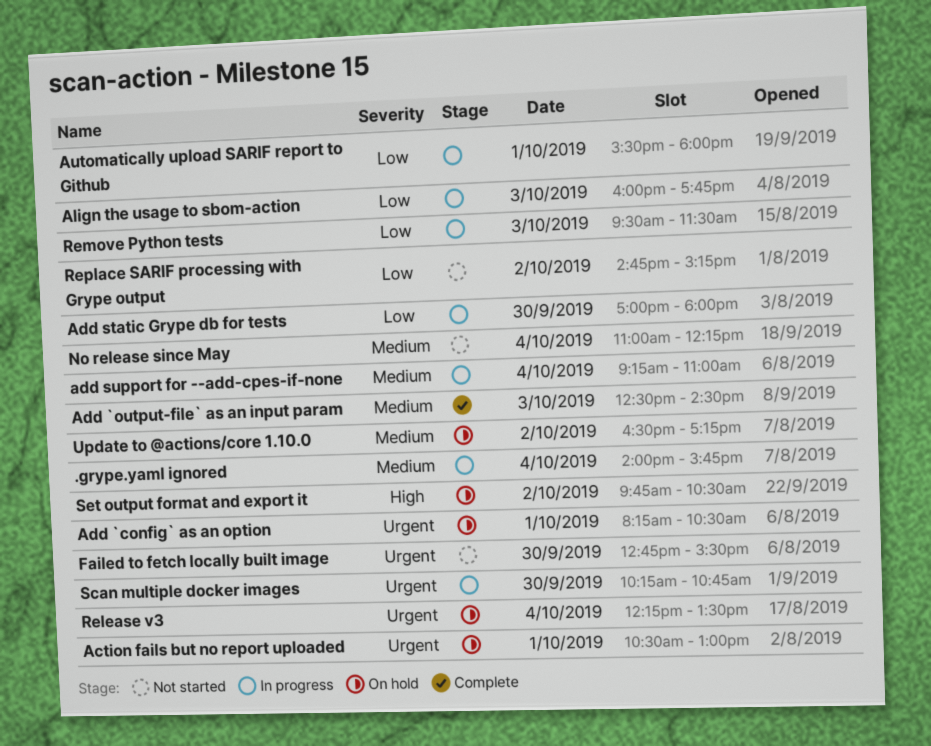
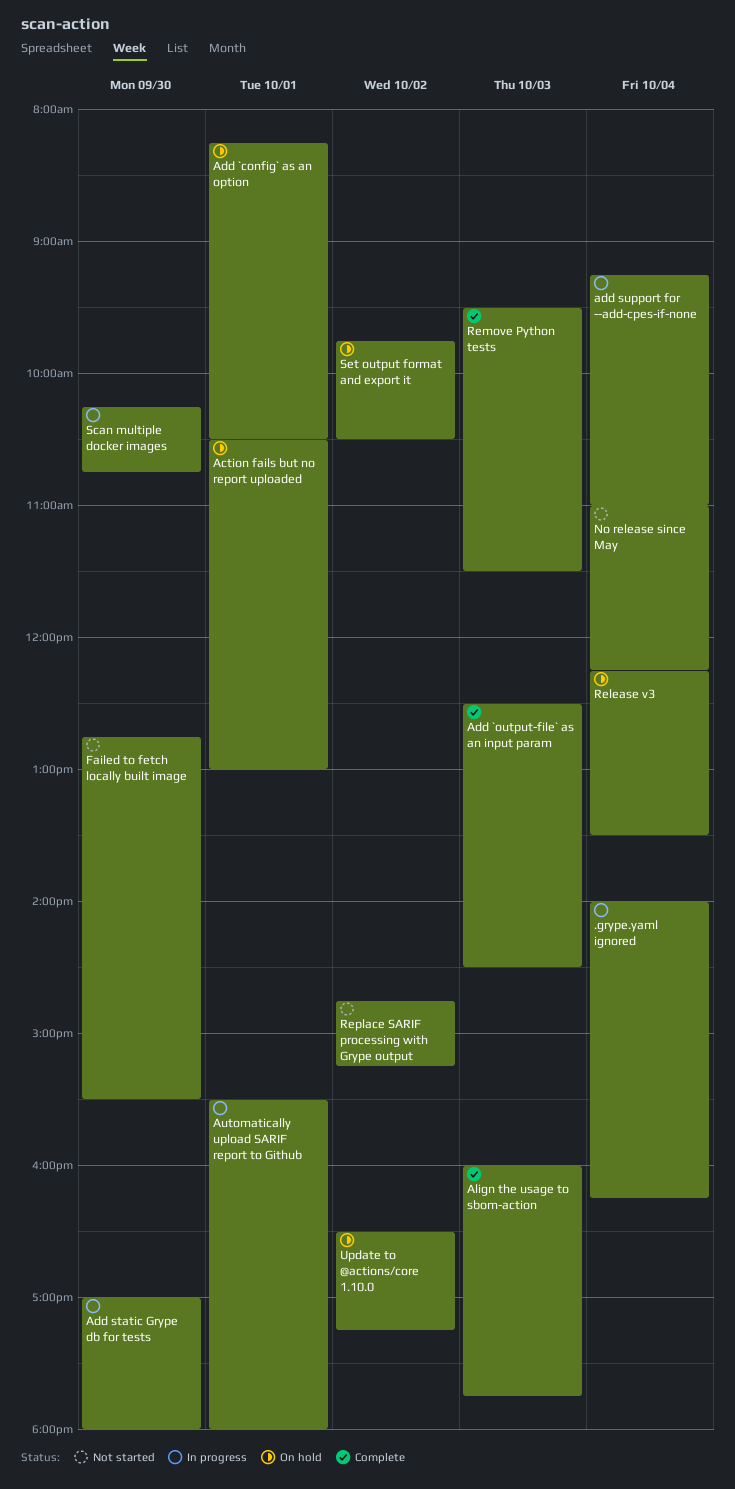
.grype.yaml ignored, ends: 15:45 -> 16:15
Align the usage to sbom-action, status: In progress -> Complete
Remove Python tests, status: In progress -> Complete

